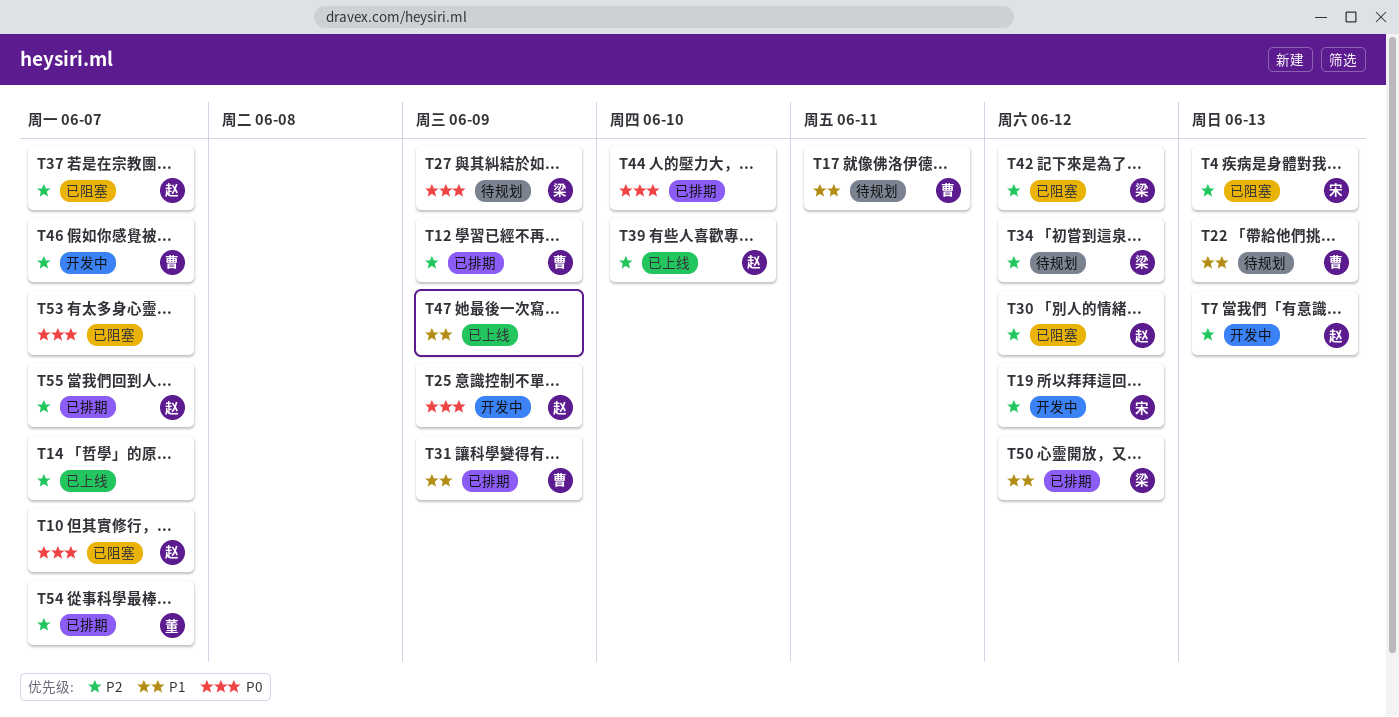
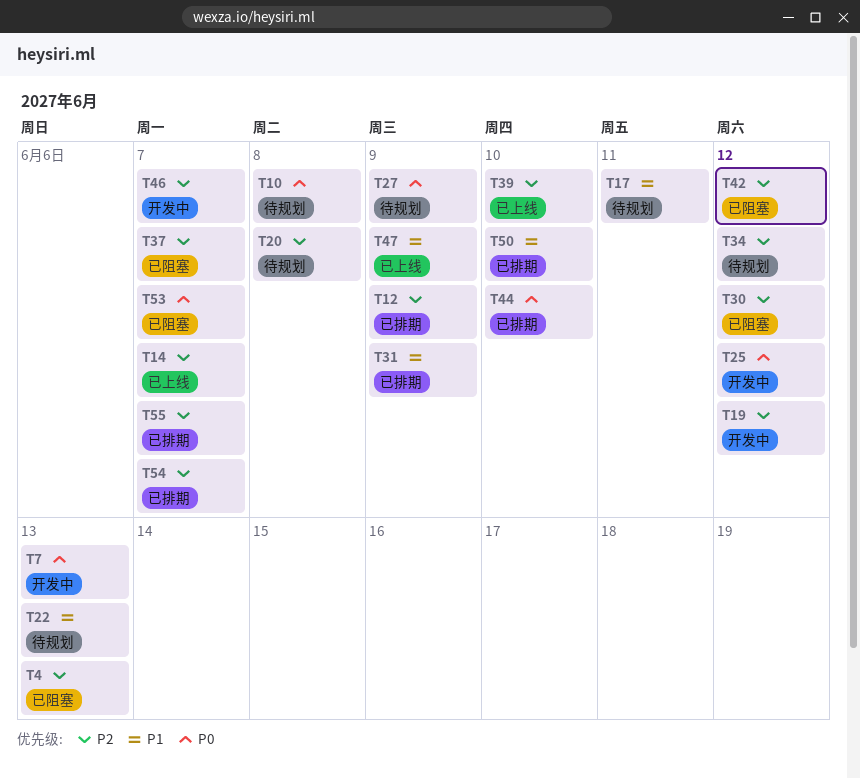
T7, priority: P2 -> P0
T10, status: 已阻塞 -> 待规划
T10, due: Jun 7 -> Jun 8
T20: none -> present
T25, due: Jun 9 -> Jun 12
T50, due: Jun 12 -> Jun 10

